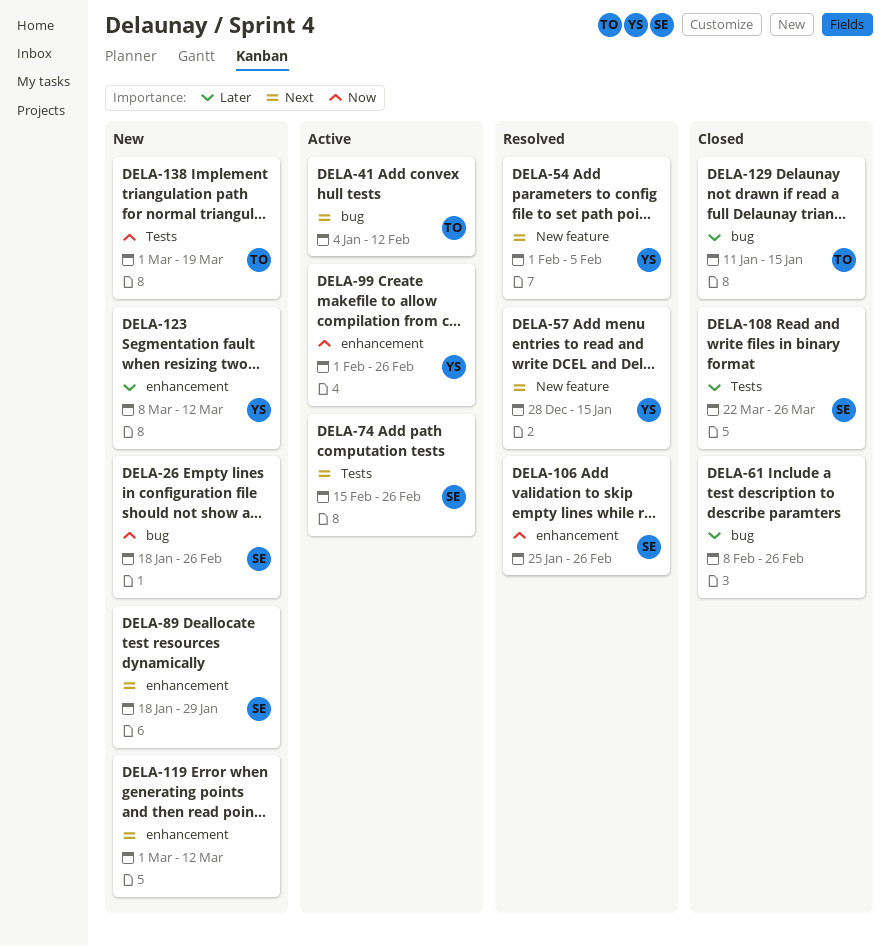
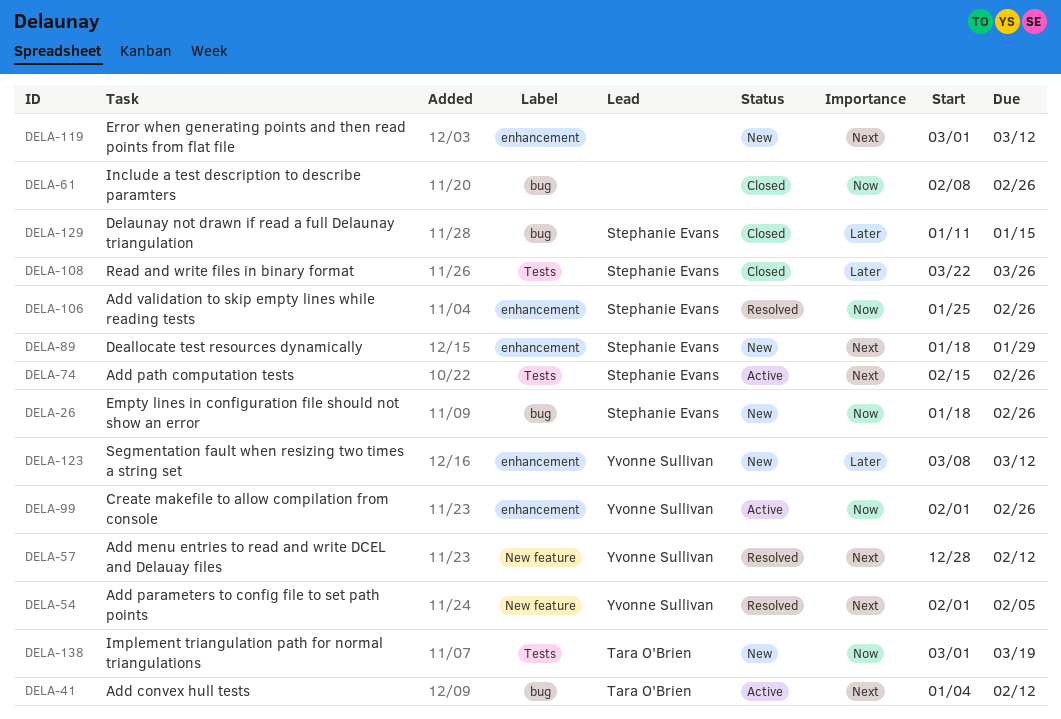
DELA-57, due: Jan 15 -> Feb 12
DELA-61, priority: Later -> Now
DELA-129, owner: Tara O'Brien -> Stephanie Evans

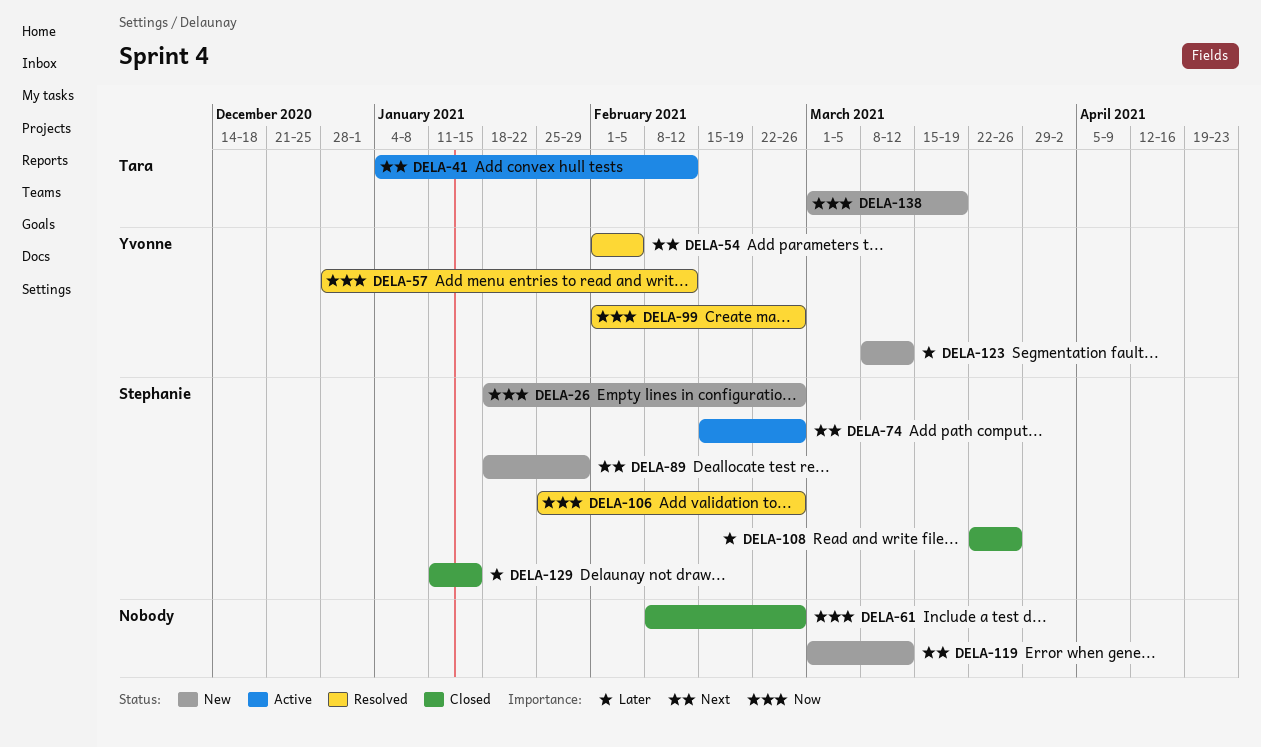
DELA-57, priority: Next -> Now
DELA-99, status: Active -> Resolved

